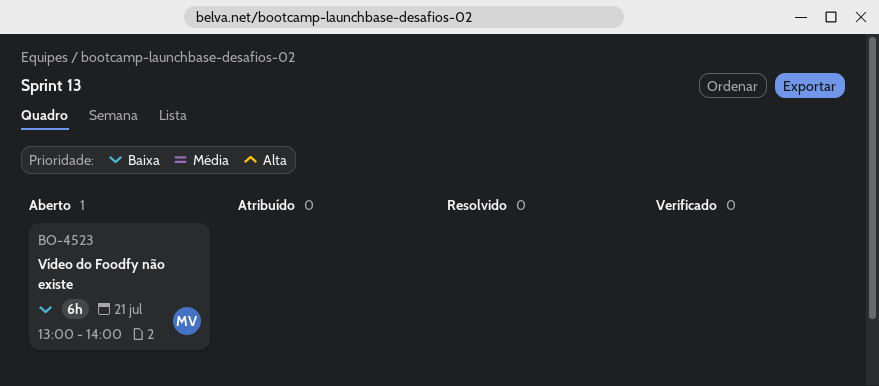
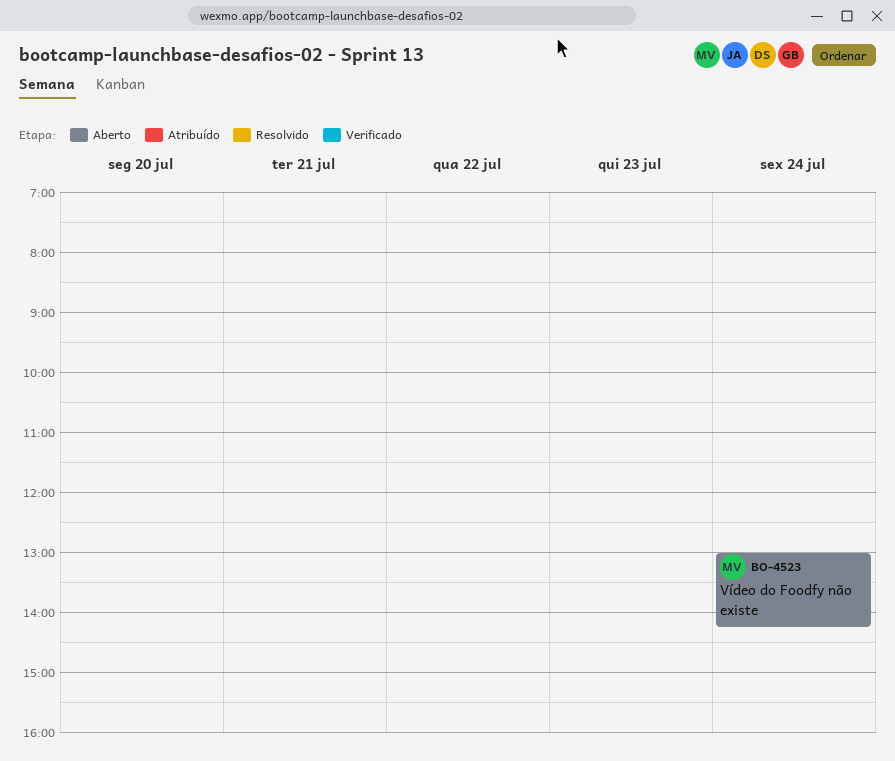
BO-4523, day: Jul 21 -> Jul 24
BO-4523, ends: 14:00 -> 14:15

